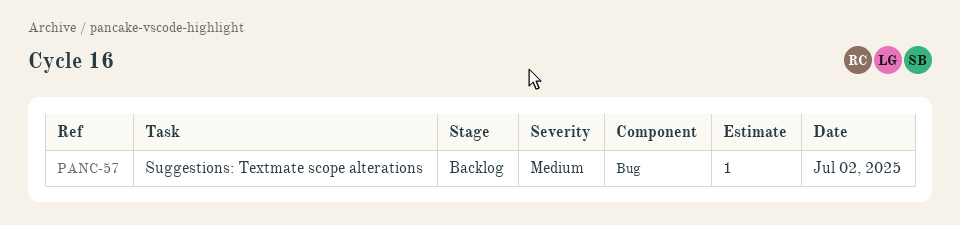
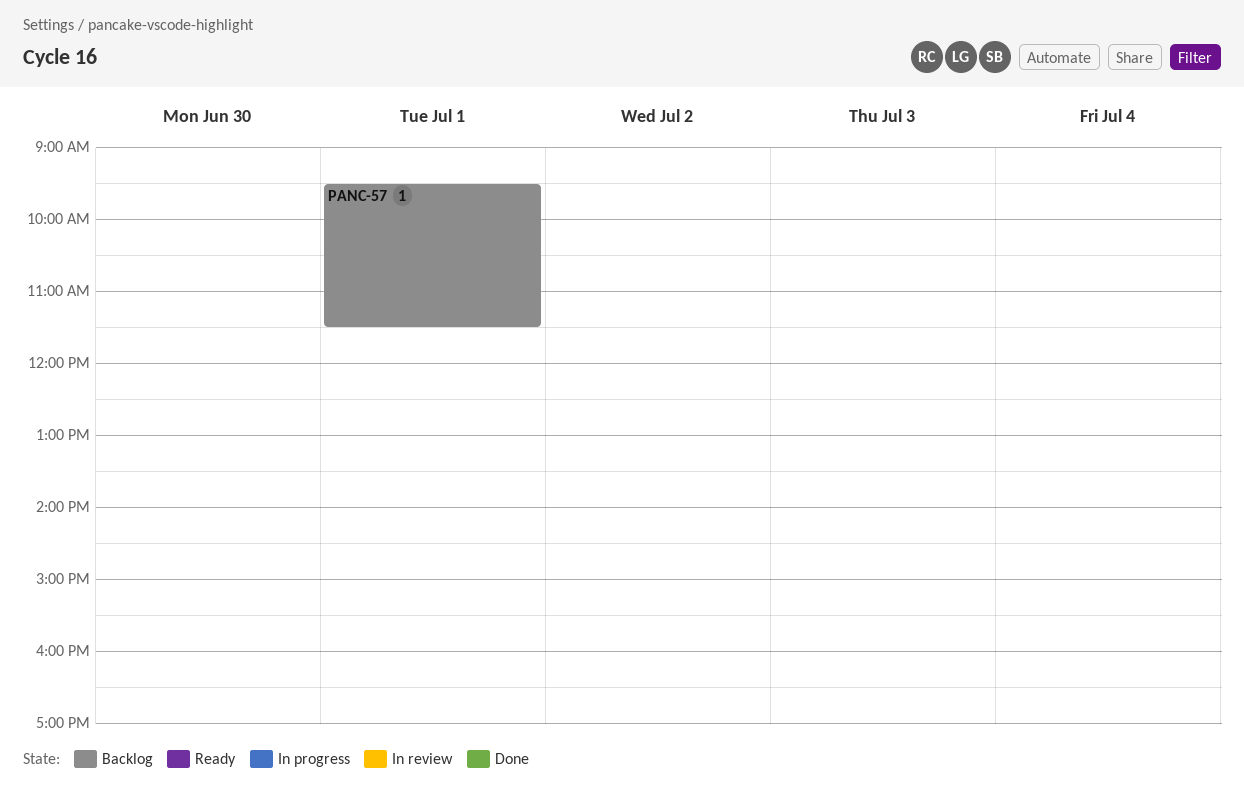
PANC-57, day: Jul 2 -> Jul 1

